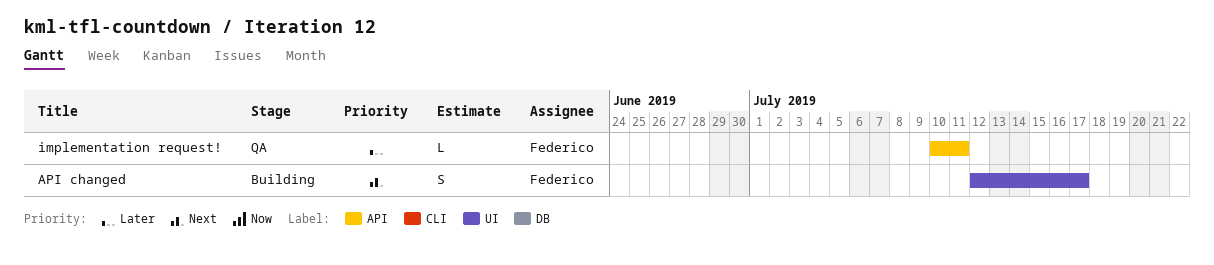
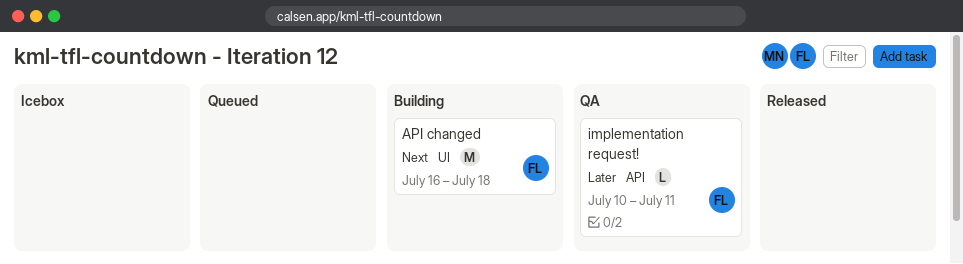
API changed, estimate: S -> M
API changed, start: Jul 12 -> Jul 16
API changed, due: Jul 17 -> Jul 18

